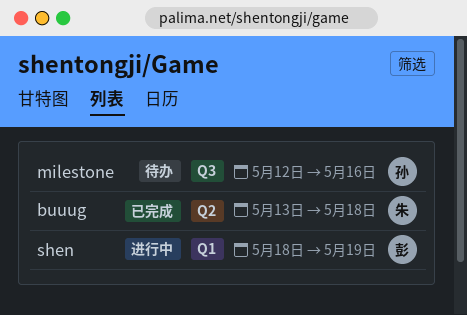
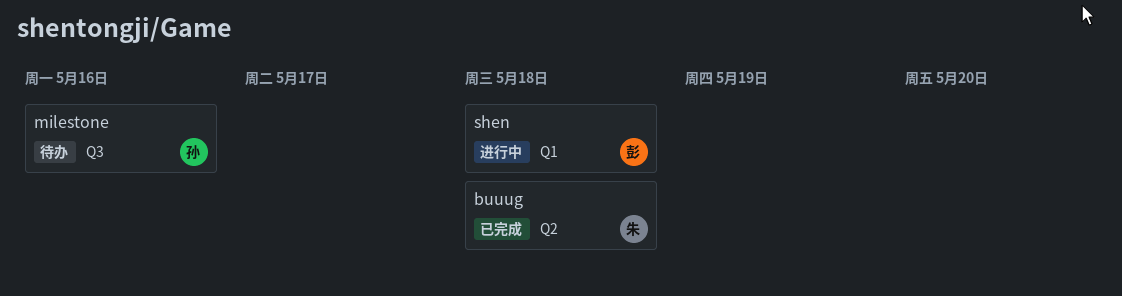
shen, due: May 19 -> May 18

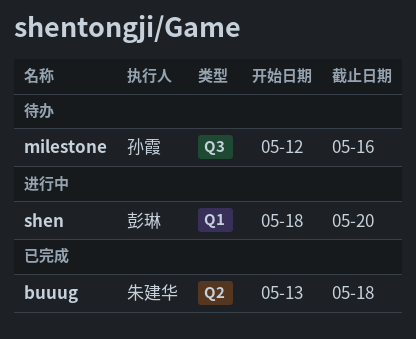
shen, due: May 18 -> May 20

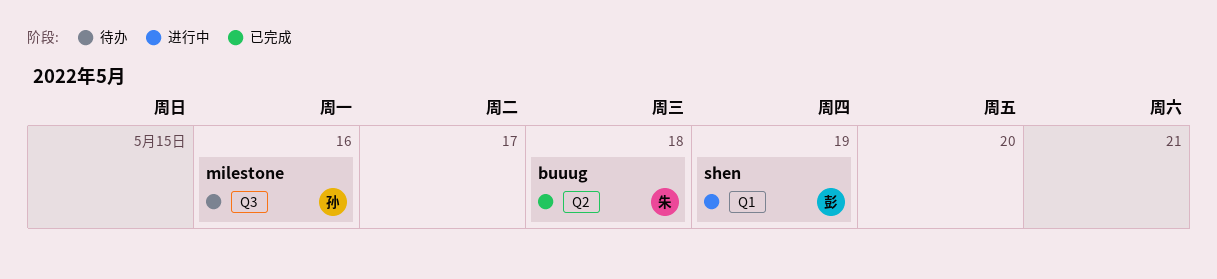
shen, due: May 20 -> May 19

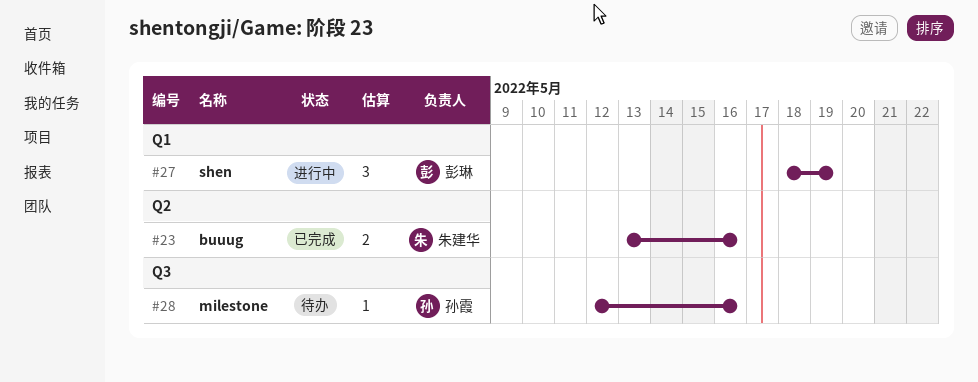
buuug, due: May 18 -> May 16

